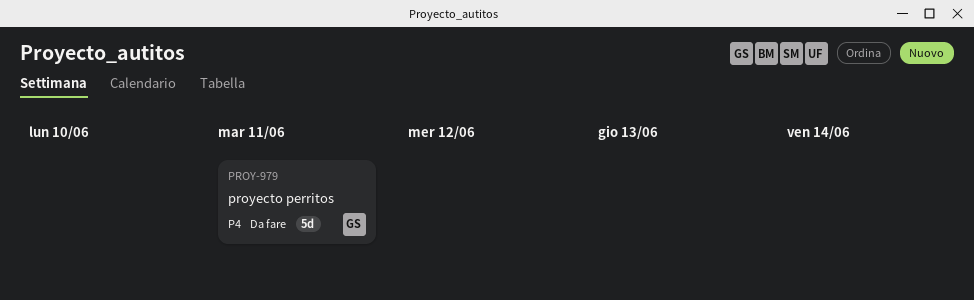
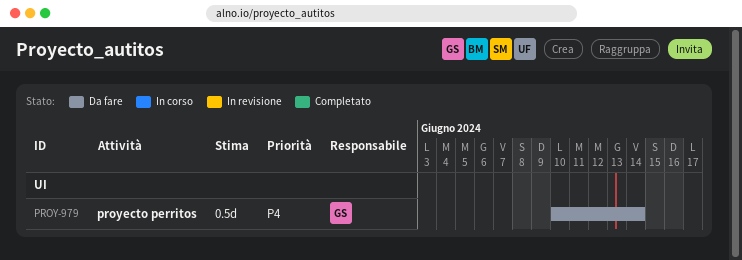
PROY-979, estimate: 5d -> 0.5d
PROY-979, due: Jun 11 -> Jun 14

